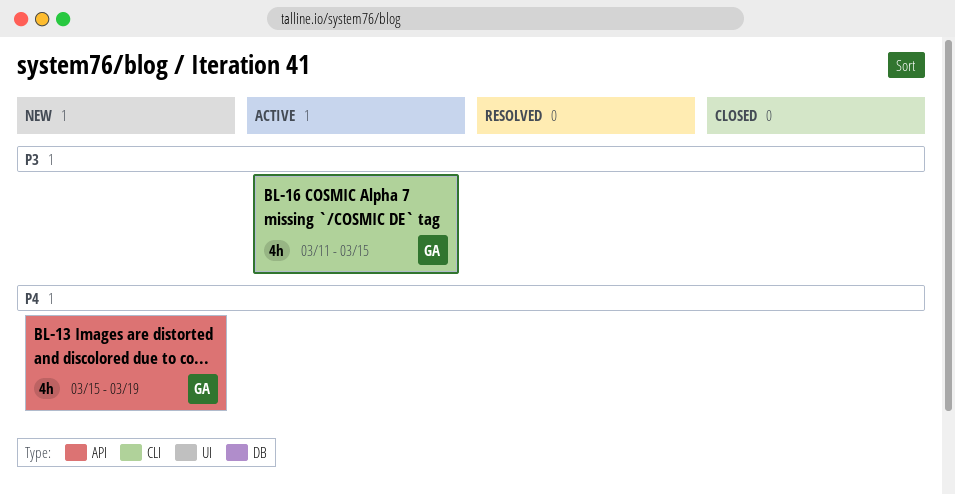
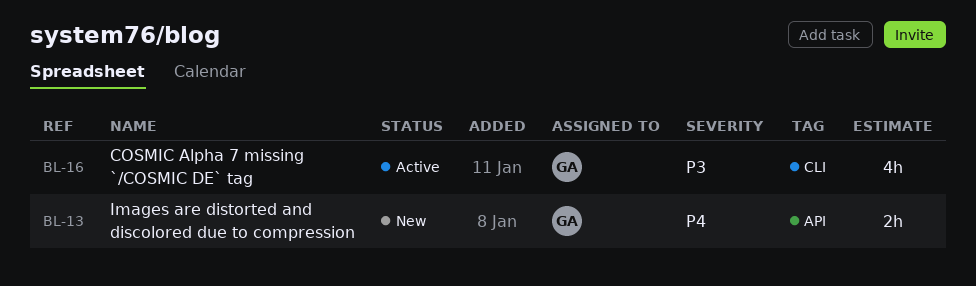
BL-13, estimate: 4h -> 2h

